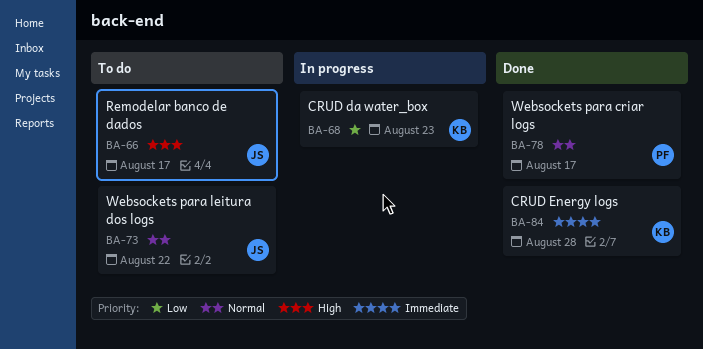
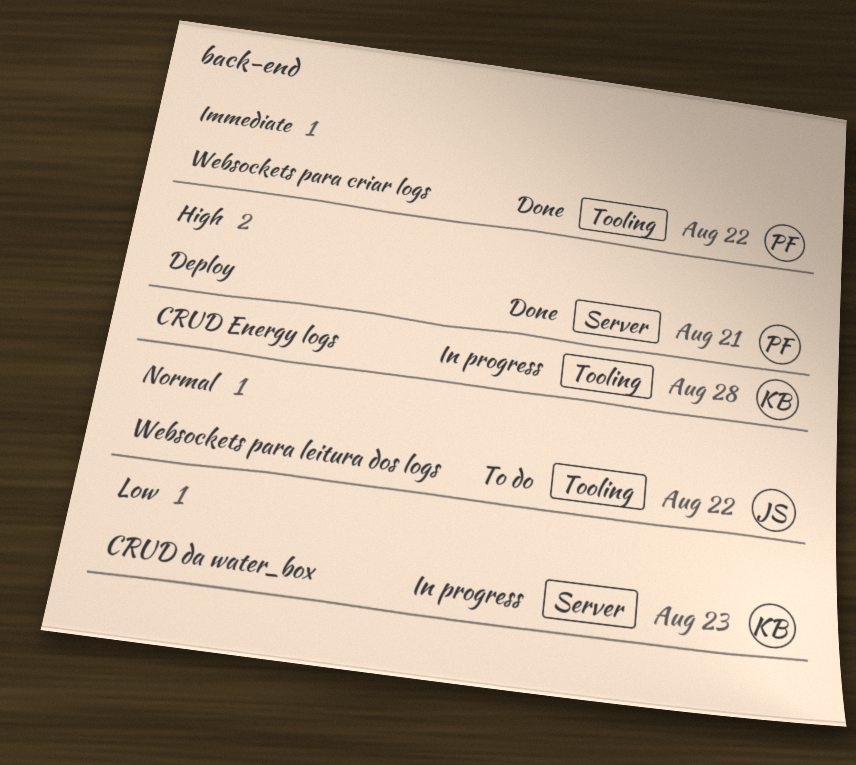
CRUD Energy logs, status: Done -> In progress
CRUD Energy logs, priority: Immediate -> High
Deploy: none -> present
Remodelar banco de dados: present -> none
Websockets para criar logs, priority: Normal -> Immediate
Websockets para criar logs, due: Aug 17 -> Aug 22

